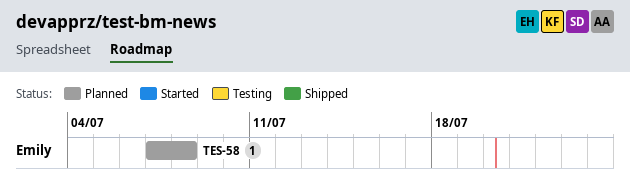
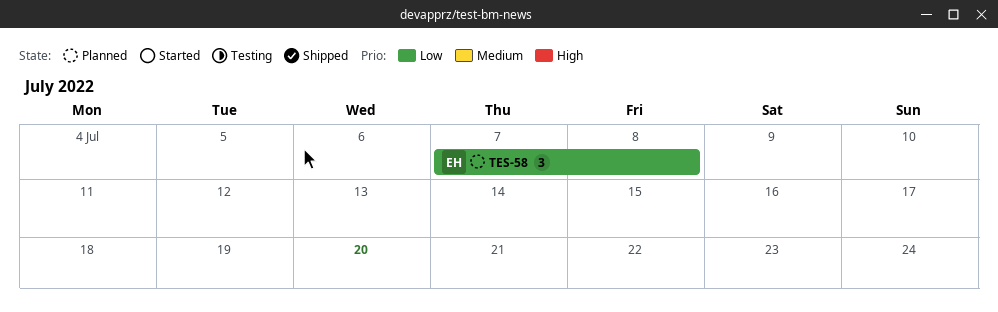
TES-58, estimate: 1 -> 3

